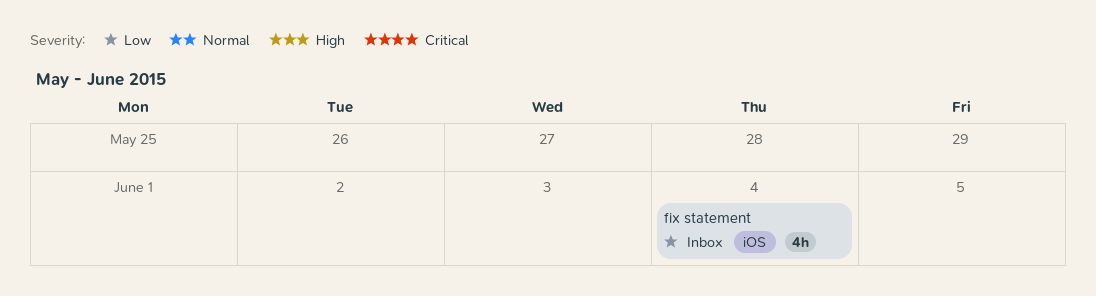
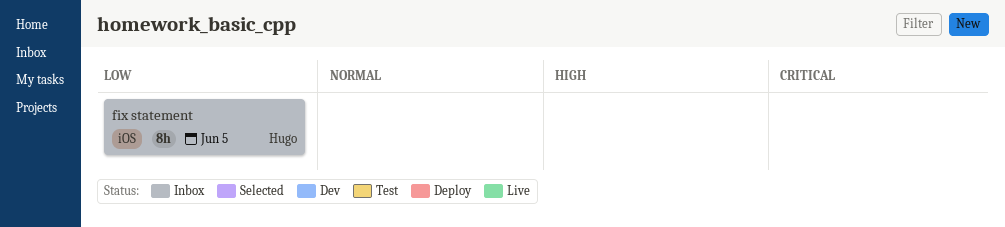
fix statement, estimate: 4h -> 8h
fix statement, due: Jun 4 -> Jun 5

